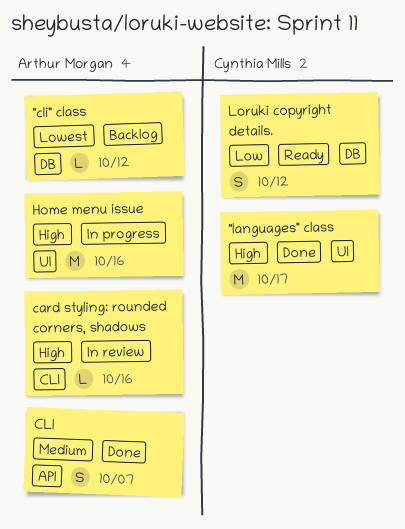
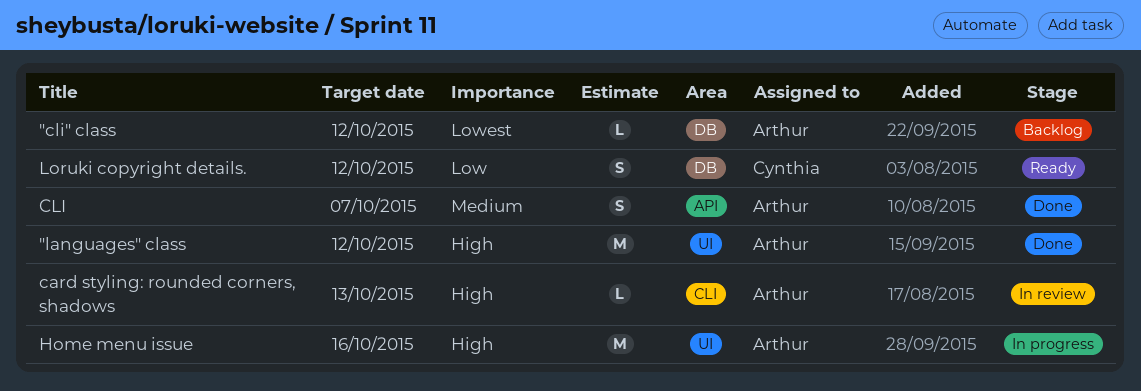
"languages" class, owner: Cynthia Mills -> Arthur Morgan
"languages" class, due: Oct 17 -> Oct 12
card styling: rounded corners, shadows, due: Oct 16 -> Oct 13

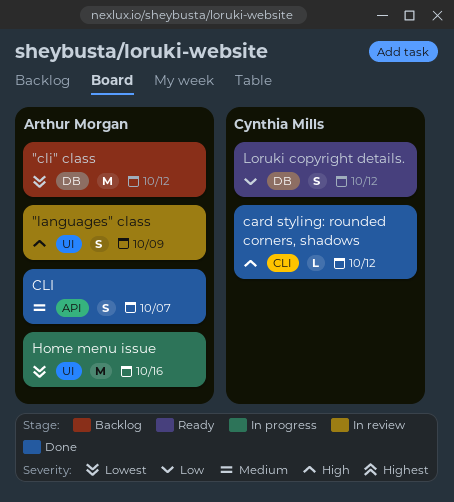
"cli" class, estimate: L -> M
"languages" class, status: Done -> In review
"languages" class, estimate: M -> S
"languages" class, due: Oct 12 -> Oct 9
card styling: rounded corners, shadows, status: In review -> Done
card styling: rounded corners, shadows, owner: Arthur Morgan -> Cynthia Mills
card styling: rounded corners, shadows, due: Oct 13 -> Oct 12
Home menu issue, priority: High -> Lowest

